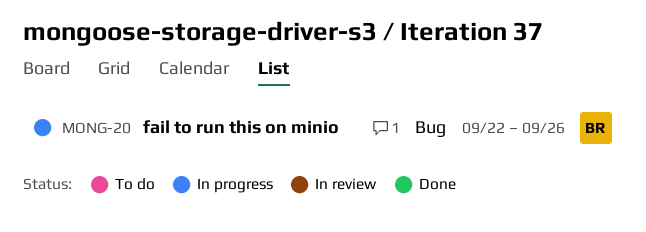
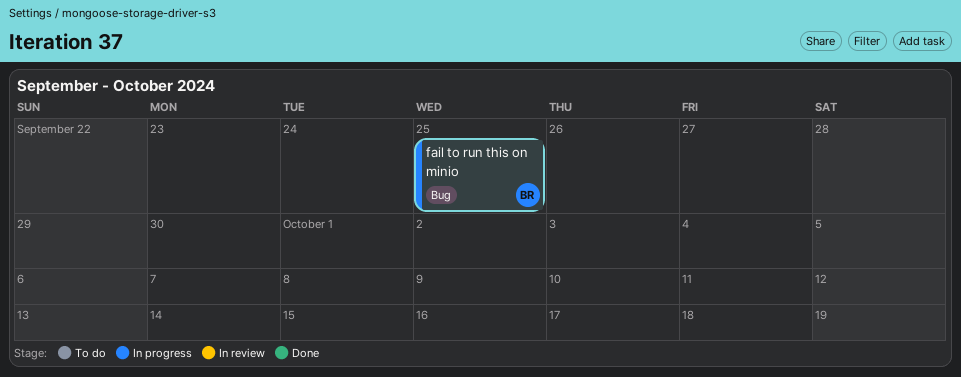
fail to run this on minio, due: Sep 26 -> Sep 25

